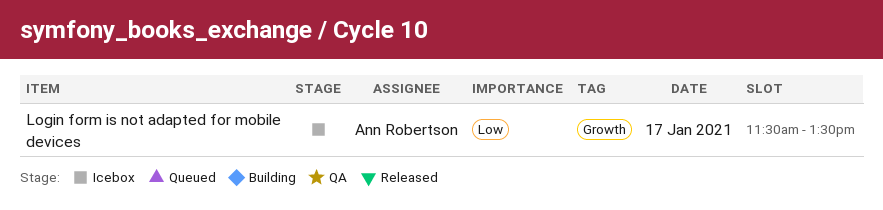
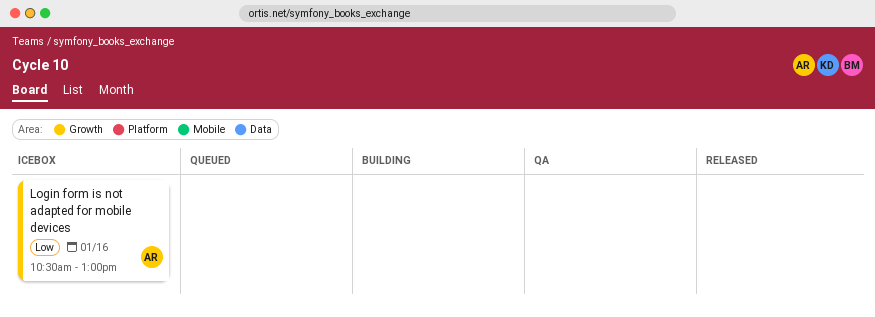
Login form is not adapted for mobile devices, day: Jan 17 -> Jan 16
Login form is not adapted for mobile devices, begins: 11:30 -> 10:30
Login form is not adapted for mobile devices, ends: 13:30 -> 13:00

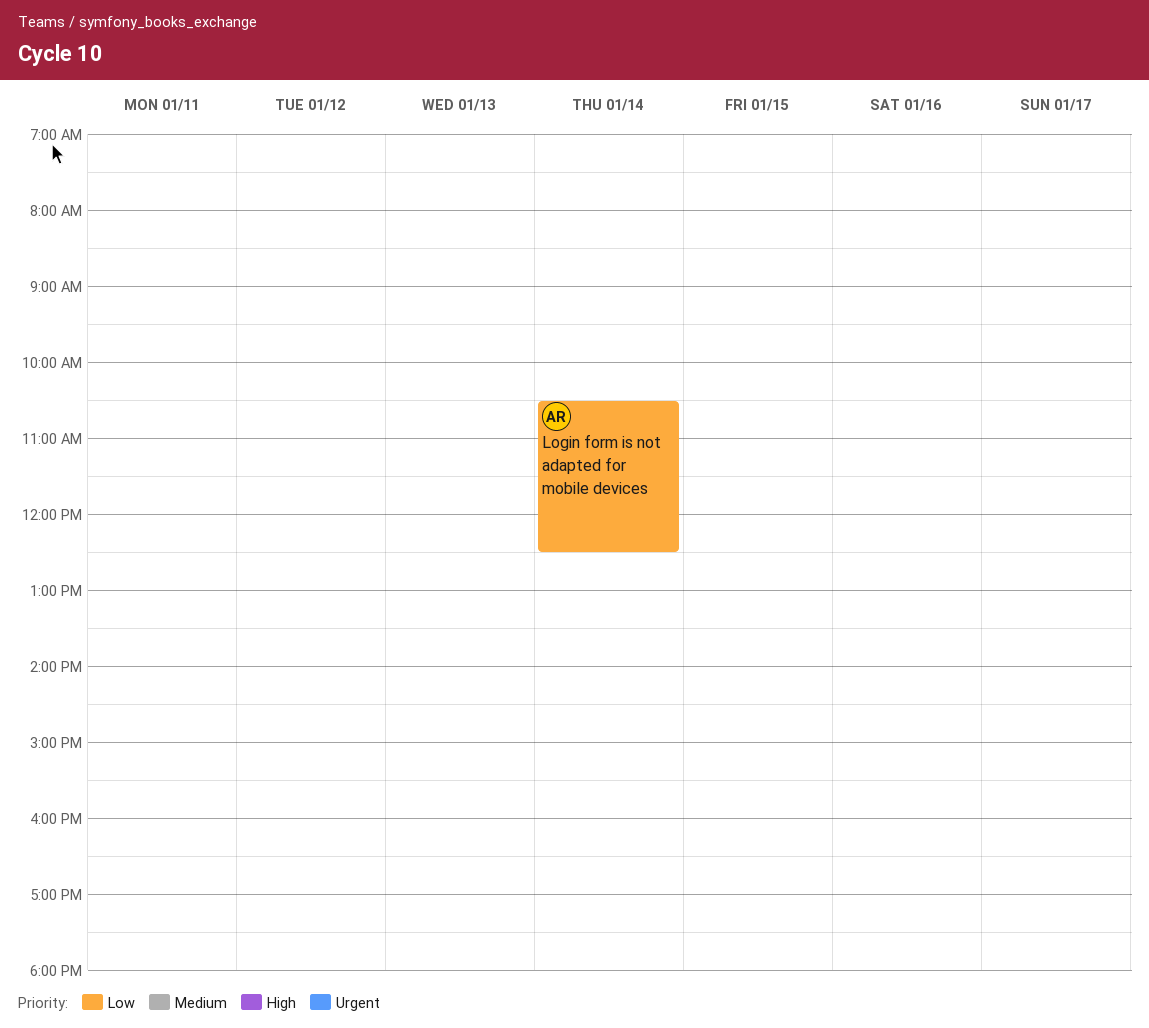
Login form is not adapted for mobile devices, day: Jan 16 -> Jan 14
Login form is not adapted for mobile devices, ends: 13:00 -> 12:30

